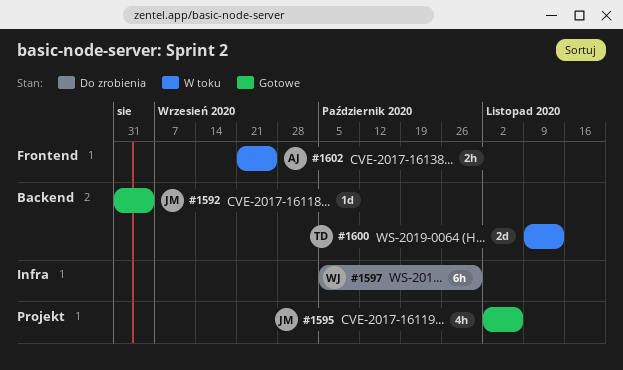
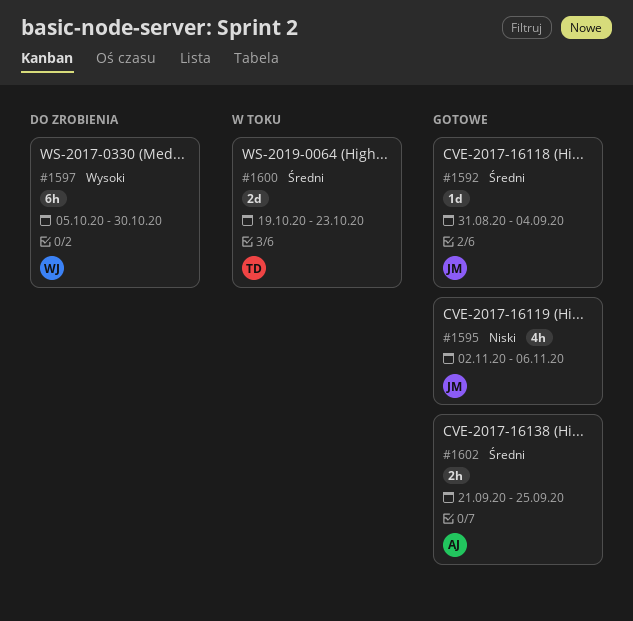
#1600, start: Nov 9 -> Oct 19
#1600, due: Nov 13 -> Oct 23
#1602, status: W toku -> Gotowe

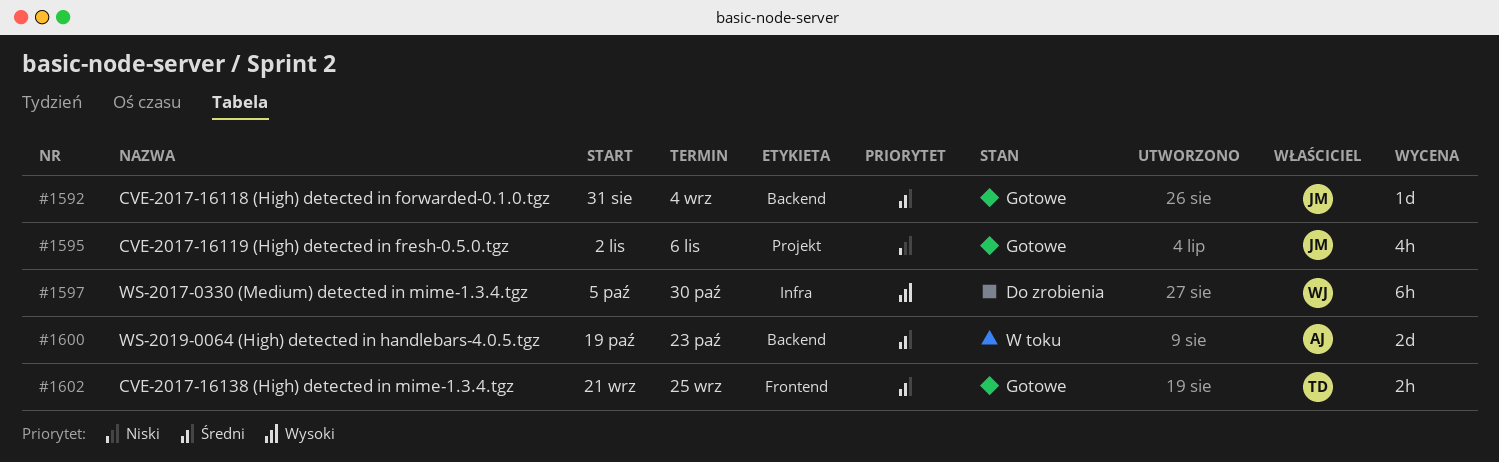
#1600, owner: TD -> AJ
#1602, owner: AJ -> TD

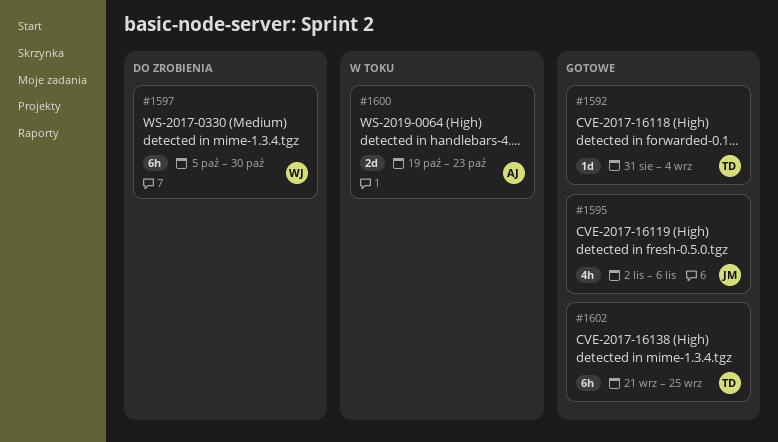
#1592, owner: JM -> TD
#1602, estimate: 2h -> 6h

